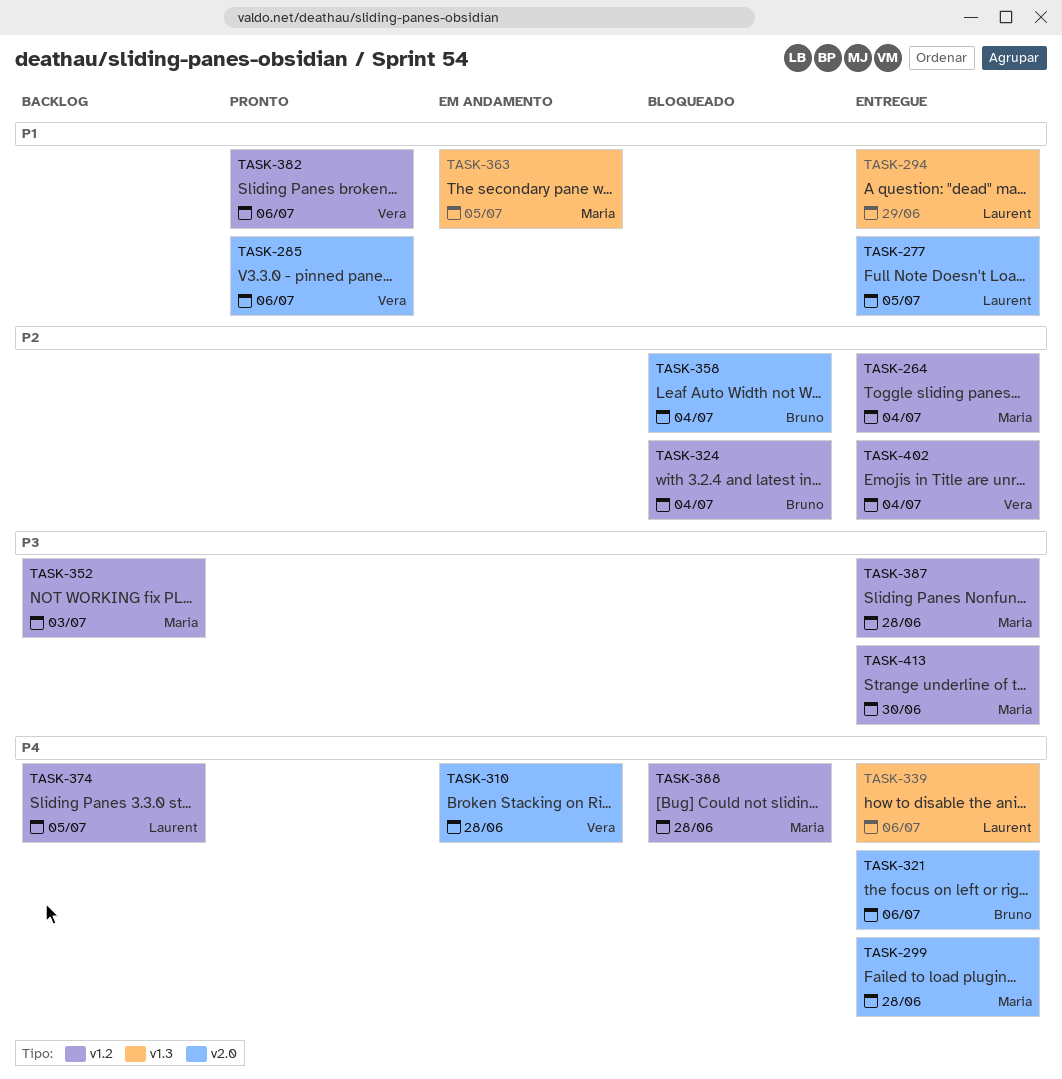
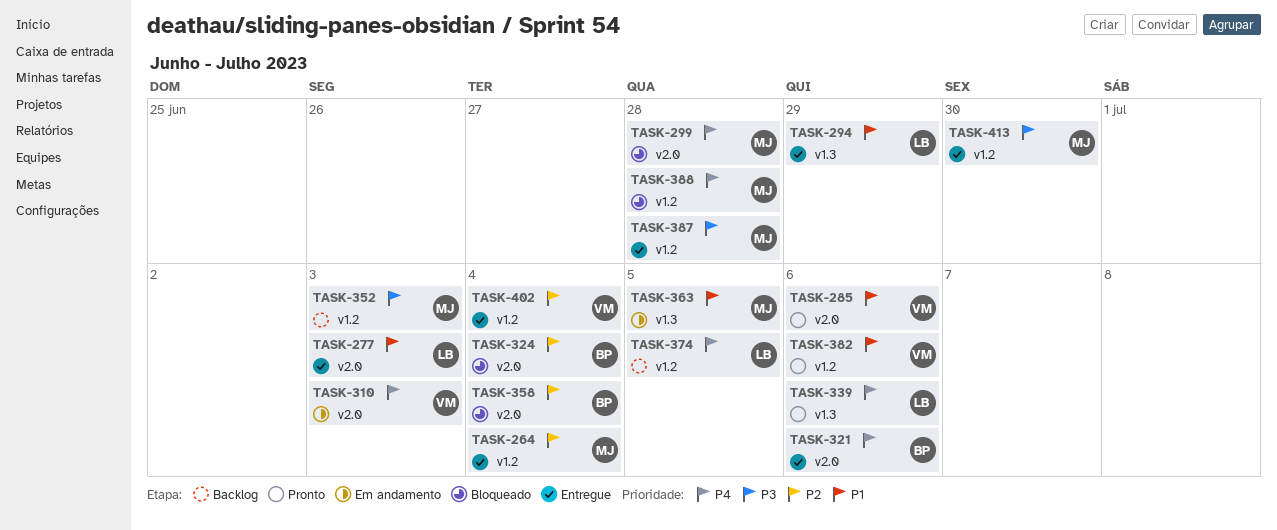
TASK-277, due: Jul 5 -> Jul 3
TASK-299, status: Entregue -> Bloqueado
TASK-310, due: Jun 28 -> Jul 3
TASK-324, label: v1.2 -> v2.0
TASK-339, status: Entregue -> Pronto

